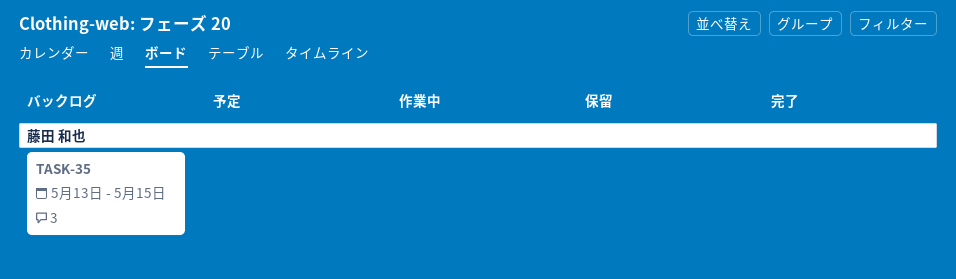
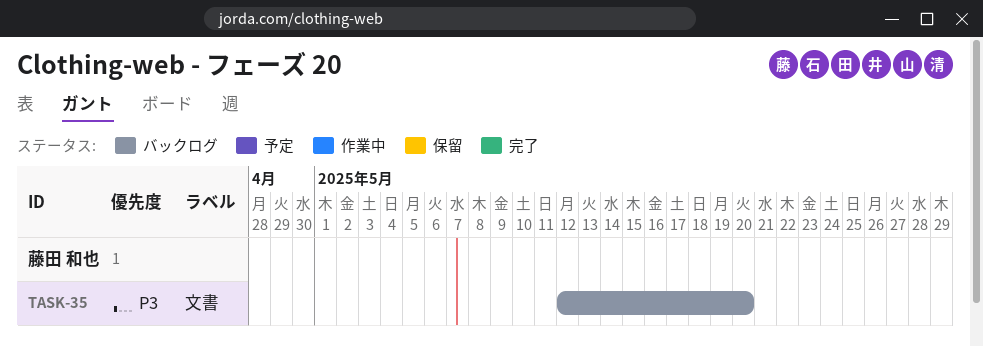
TASK-35, start: May 13 -> May 12
TASK-35, due: May 15 -> May 20

